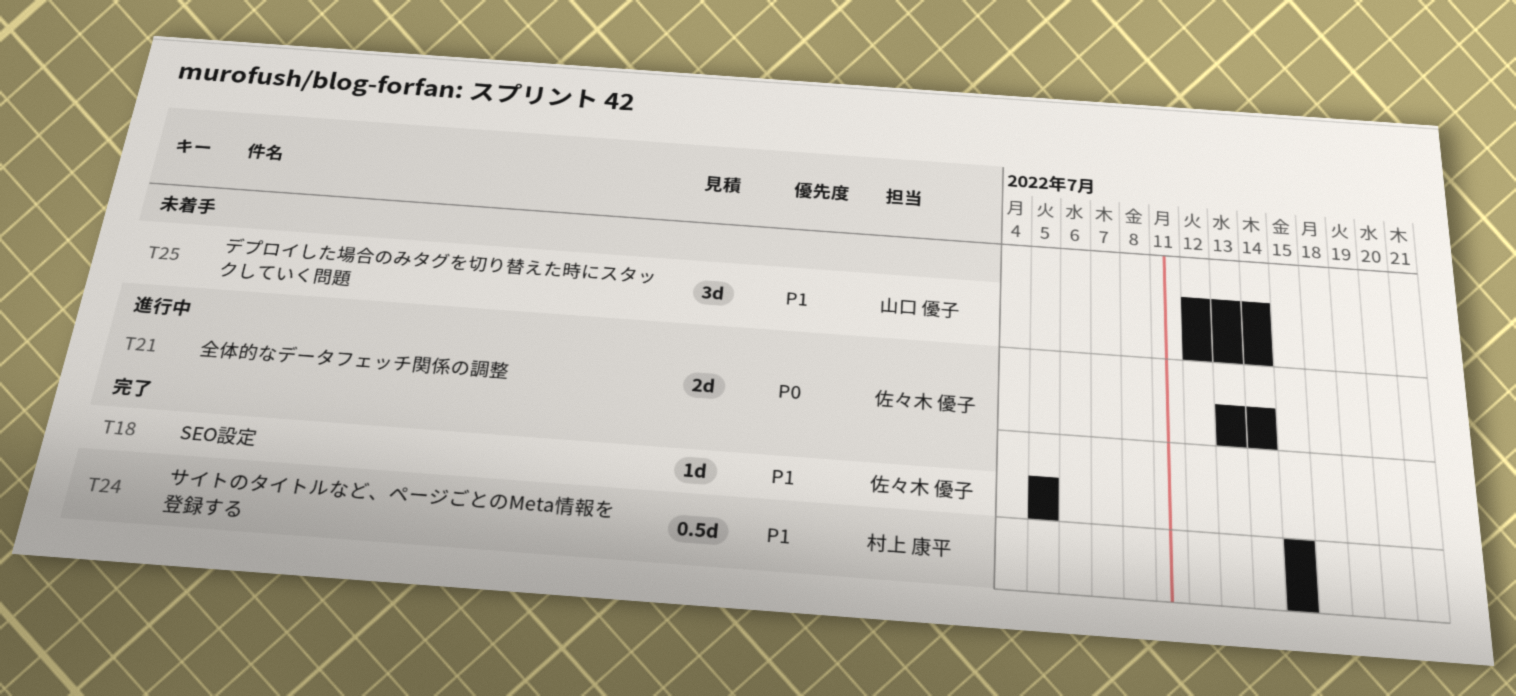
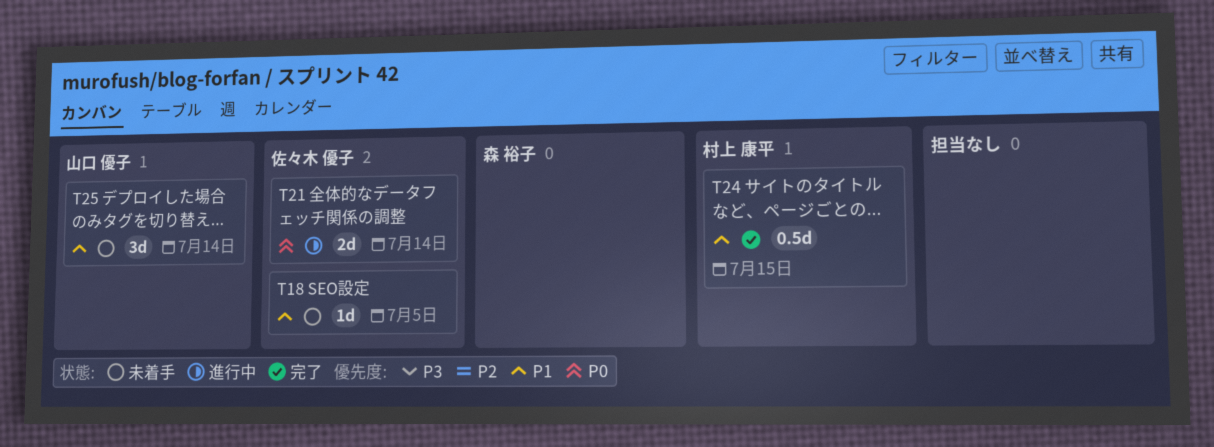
T18, status: 完了 -> 未着手

